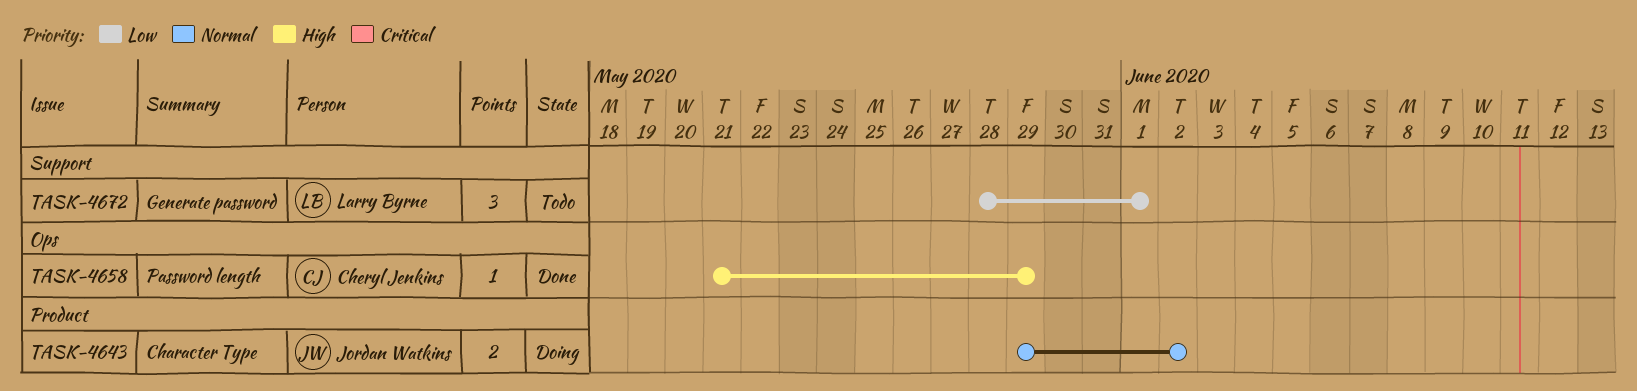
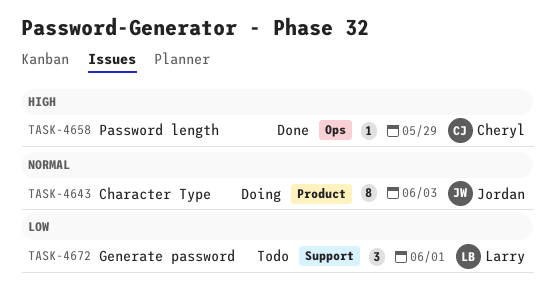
TASK-4643, estimate: 2 -> 8
TASK-4643, due: Jun 2 -> Jun 3

